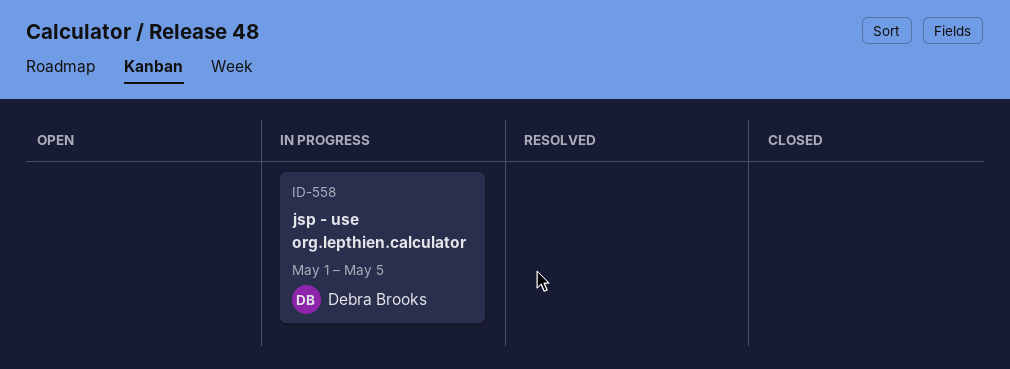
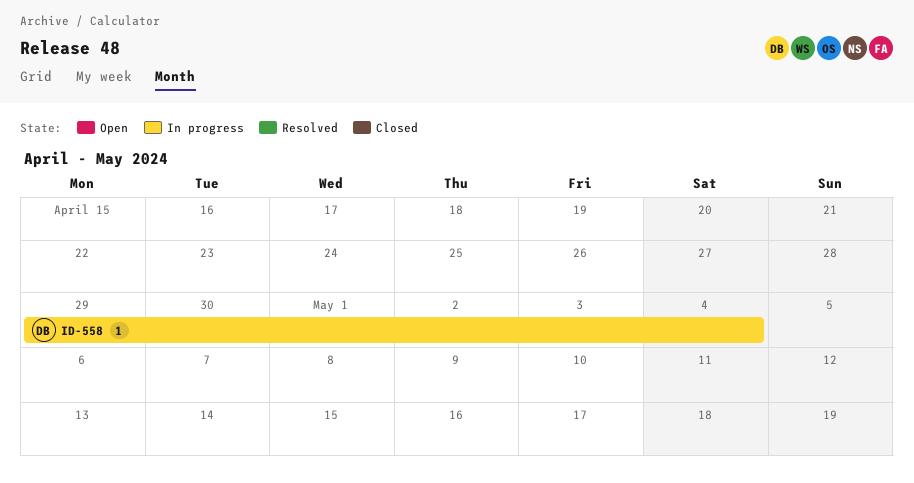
ID-558, start: May 1 -> Apr 29
ID-558, due: May 5 -> May 4

